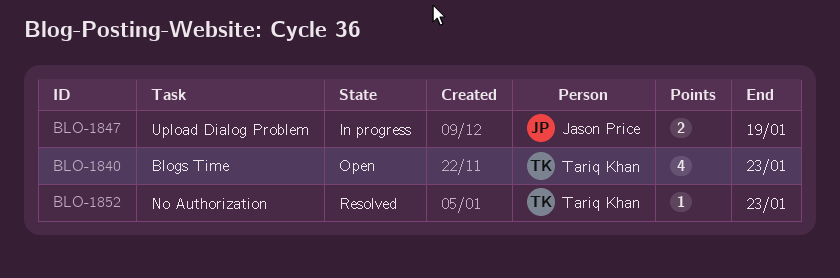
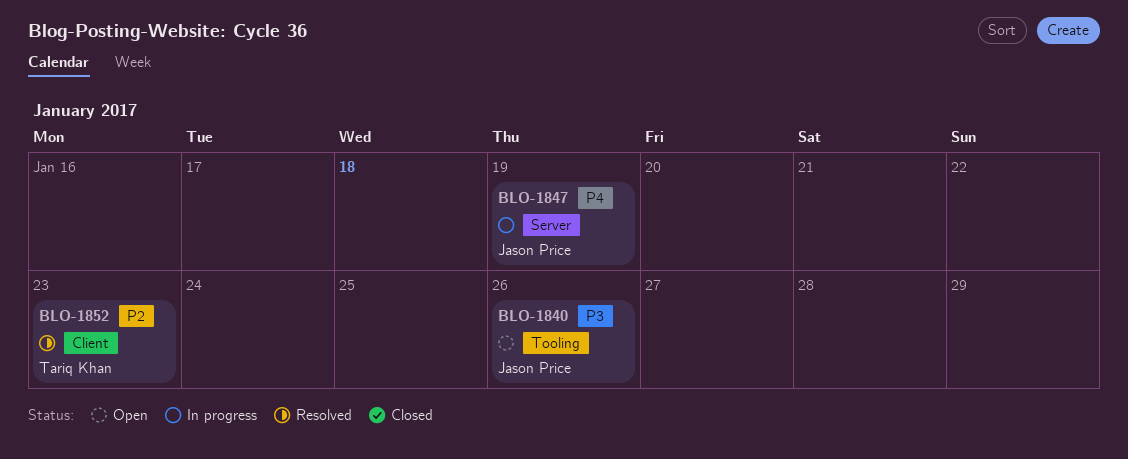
BLO-1840, owner: Tariq Khan -> Jason Price
BLO-1840, due: Jan 23 -> Jan 26

